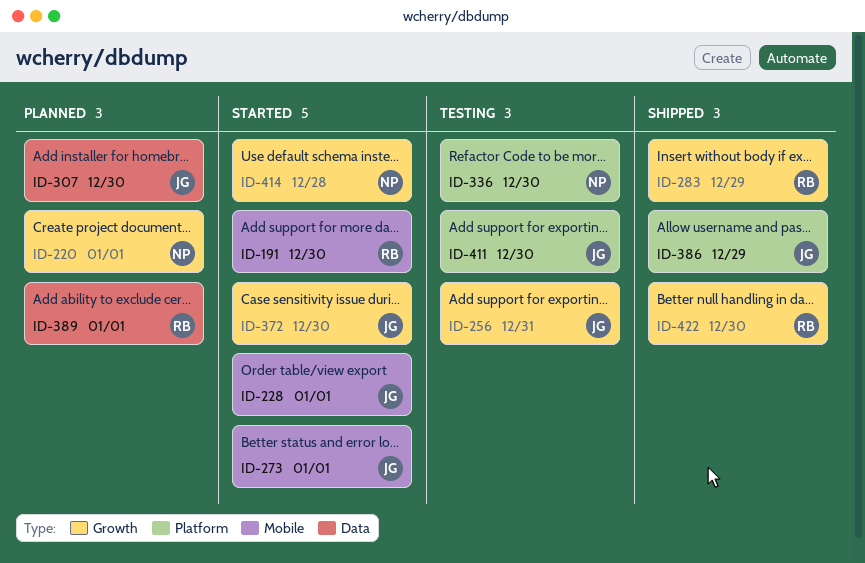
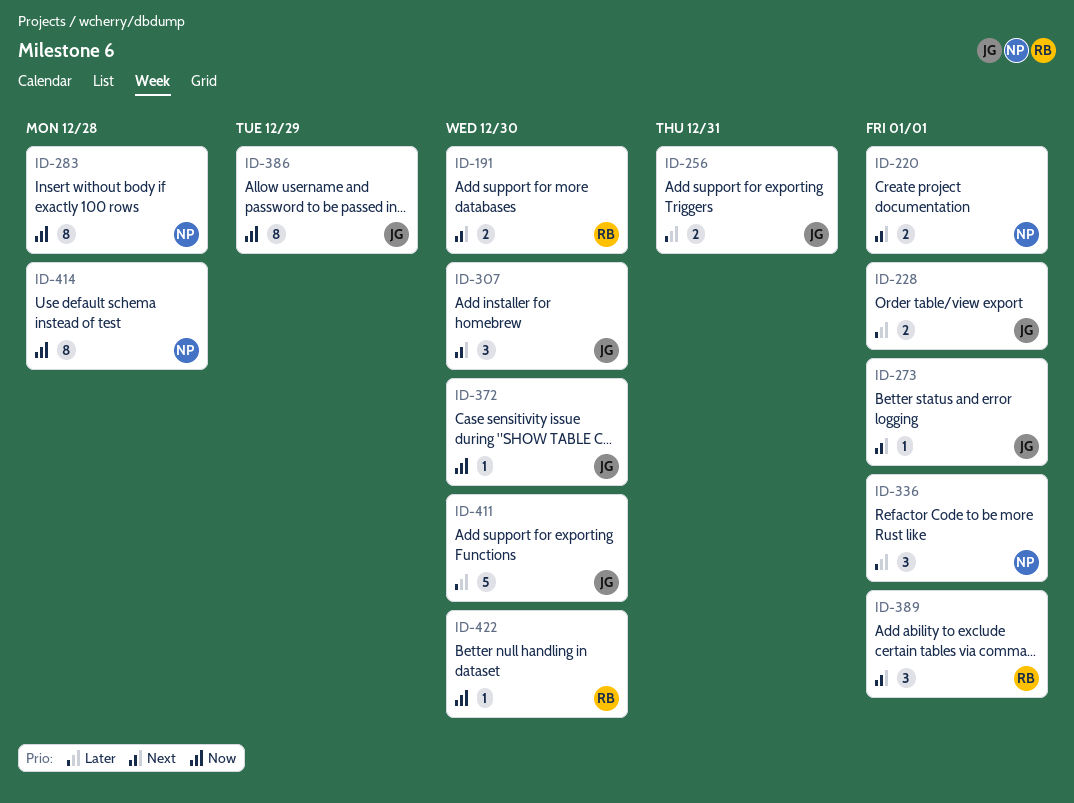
ID-283, owner: RB -> NP
ID-283, due: Dec 29 -> Dec 28
ID-336, due: Dec 30 -> Jan 1

